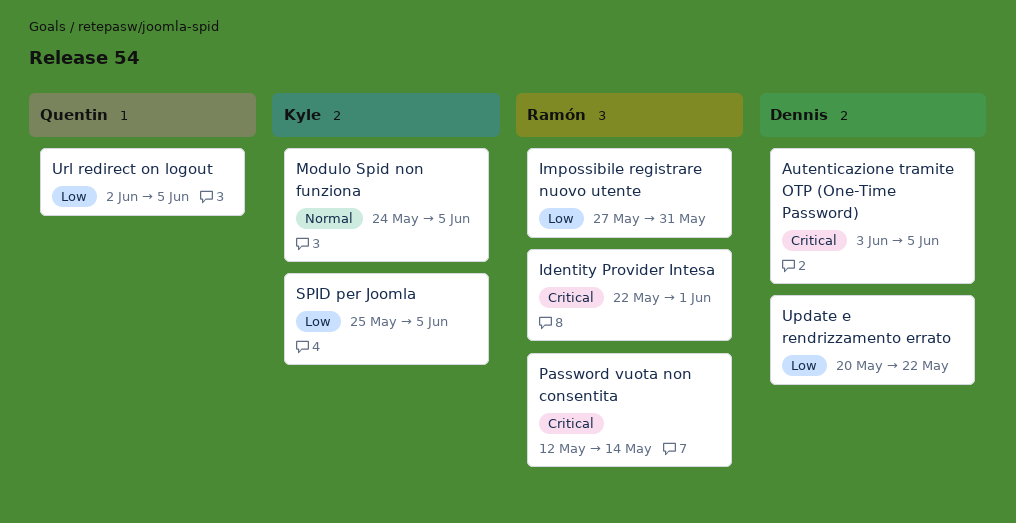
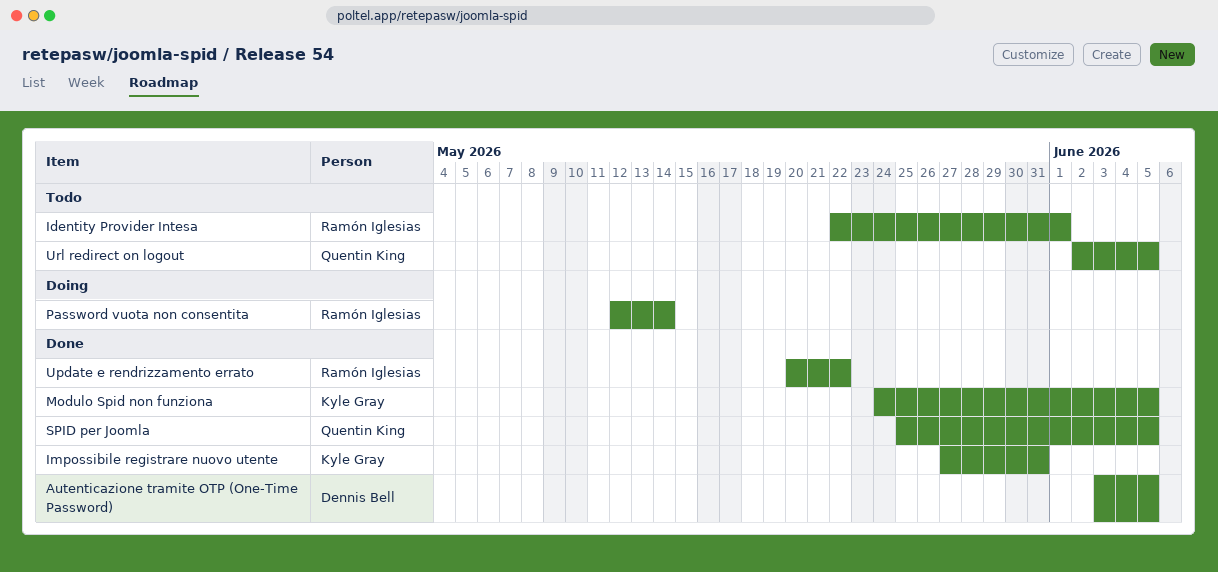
Impossibile registrare nuovo utente, owner: Ramón Iglesias -> Kyle Gray
SPID per Joomla, owner: Kyle Gray -> Quentin King
Update e rendrizzamento errato, owner: Dennis Bell -> Ramón Iglesias

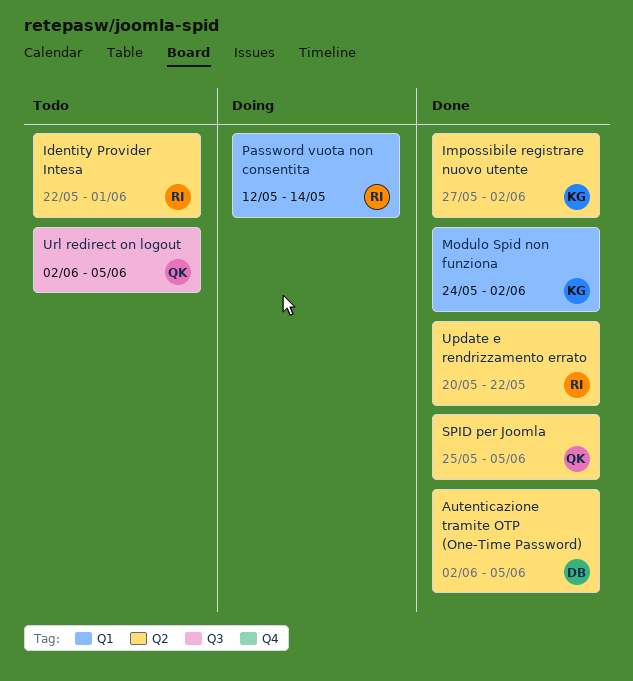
Autenticazione tramite OTP (One-Time Password), start: Jun 3 -> Jun 2
Impossibile registrare nuovo utente, due: May 31 -> Jun 2
Modulo Spid non funziona, due: Jun 5 -> Jun 2

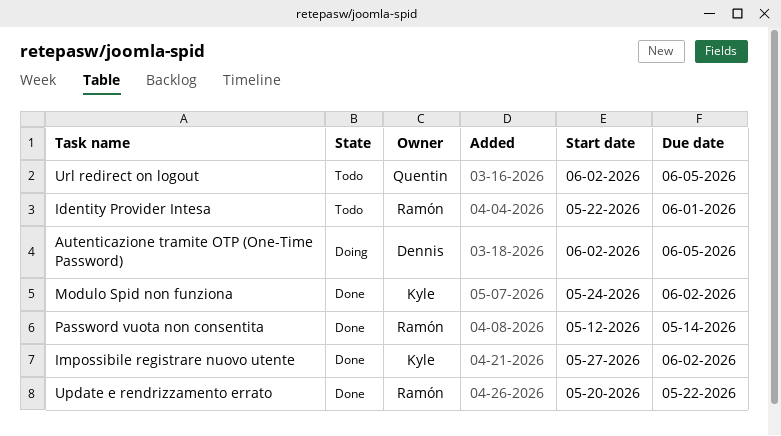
Autenticazione tramite OTP (One-Time Password), status: Done -> Doing
Password vuota non consentita, status: Doing -> Done
SPID per Joomla: present -> none

